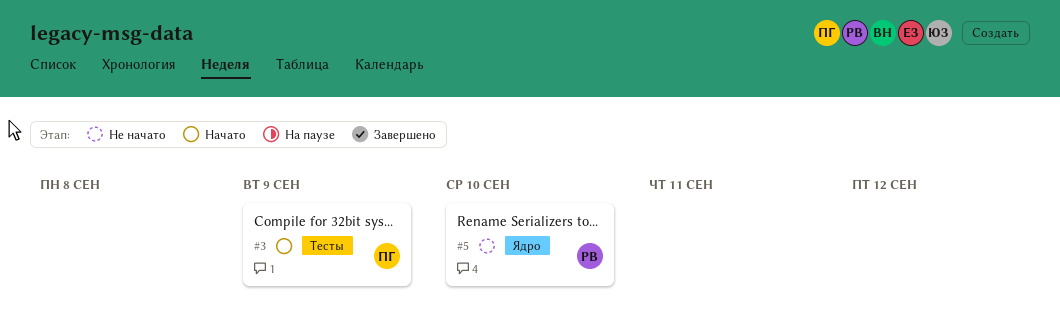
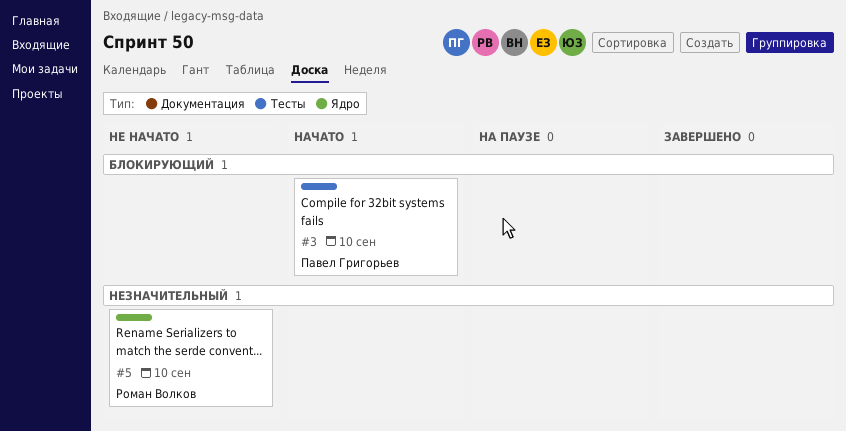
#3, due: Sep 9 -> Sep 10

